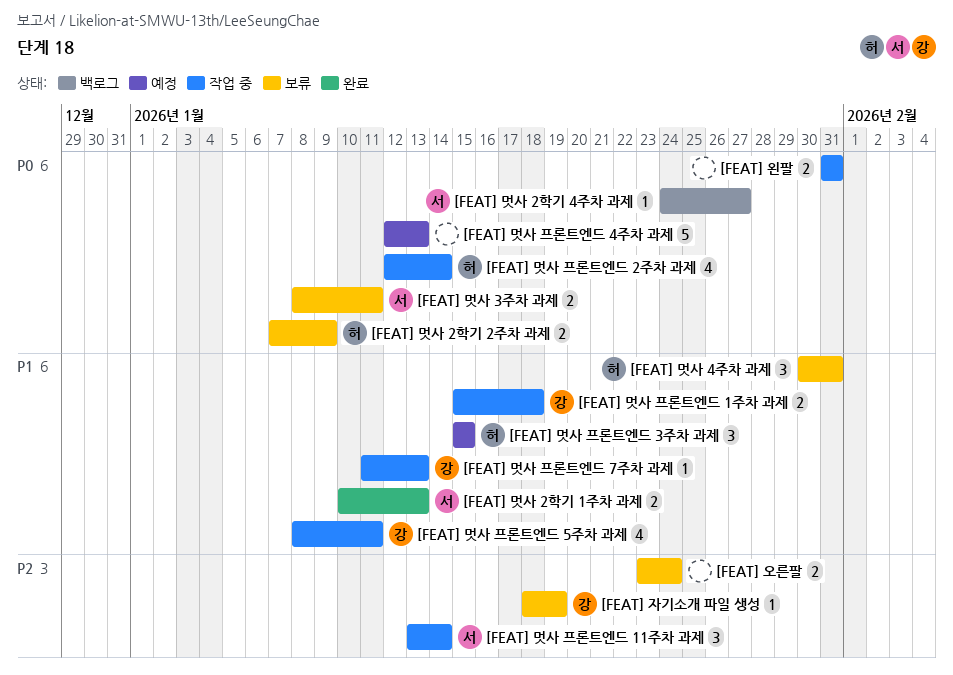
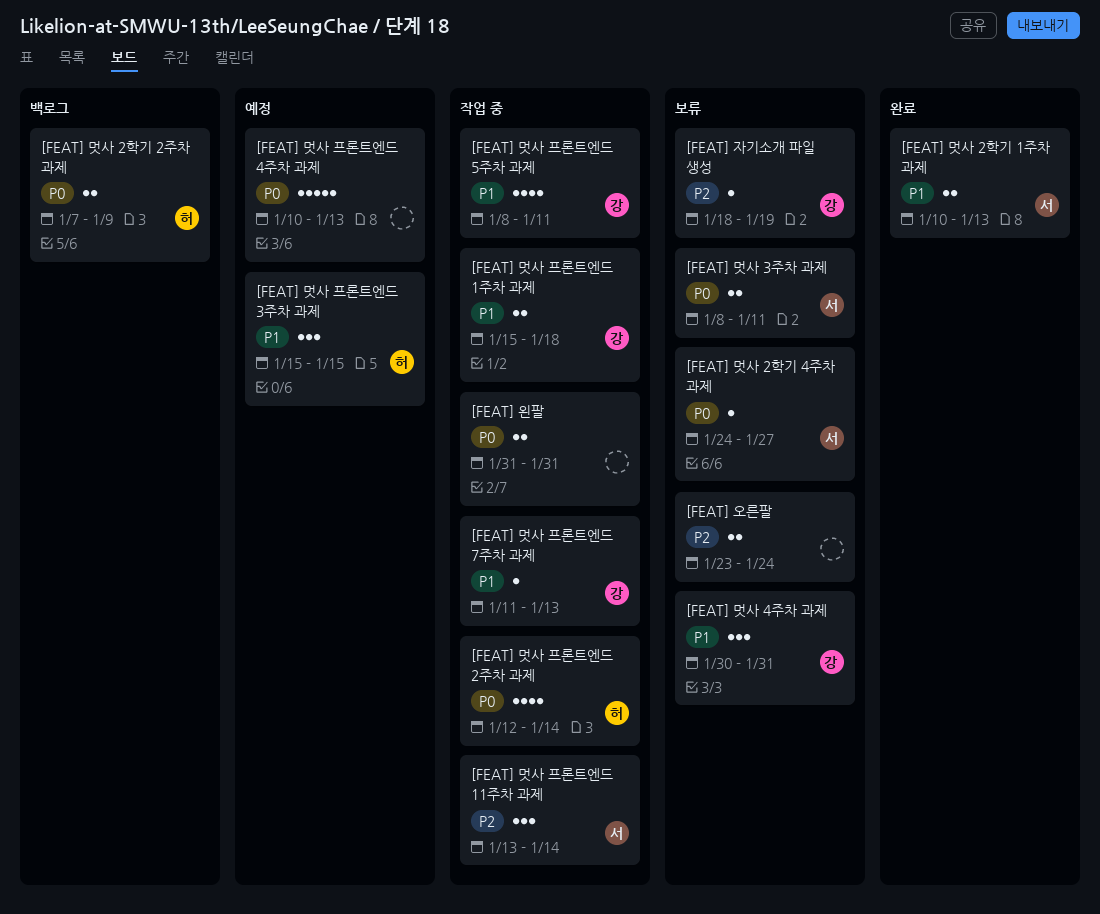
[FEAT] 멋사 2학기 2주차 과제, status: 보류 -> 백로그
[FEAT] 멋사 2학기 4주차 과제, status: 백로그 -> 보류
[FEAT] 멋사 4주차 과제, owner: 허 -> 강
[FEAT] 멋사 프론트엔드 4주차 과제, start: Jan 12 -> Jan 10

